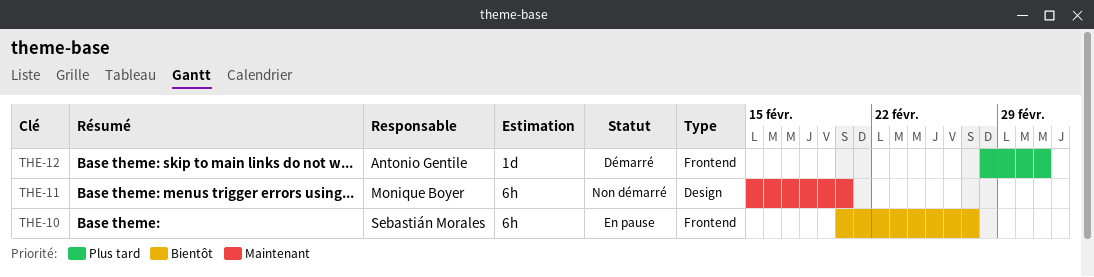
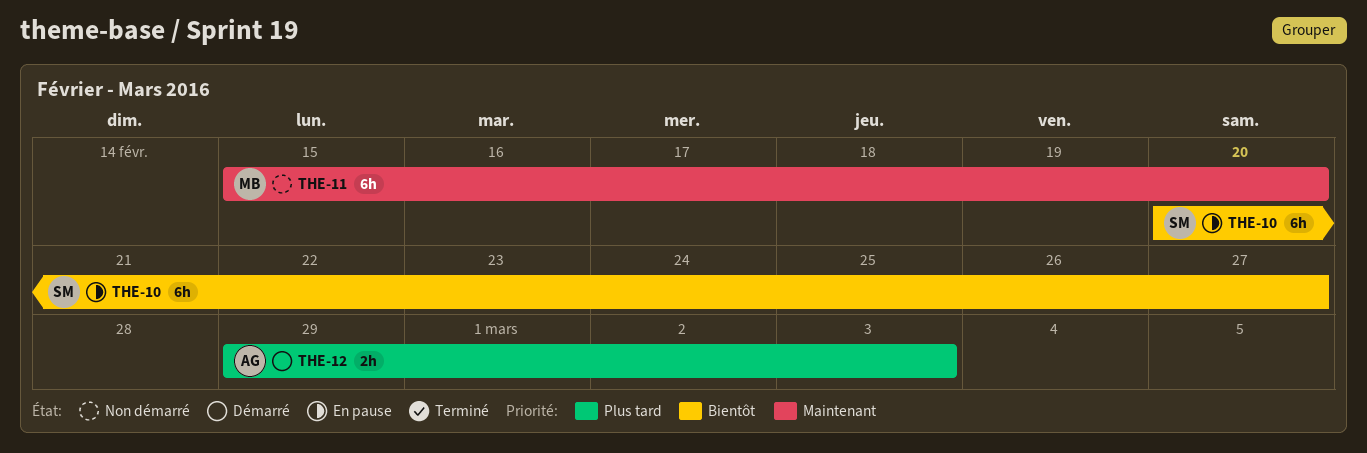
THE-12, estimate: 1d -> 2h
THE-12, start: Feb 28 -> Feb 29
THE-12, due: Mar 2 -> Mar 3

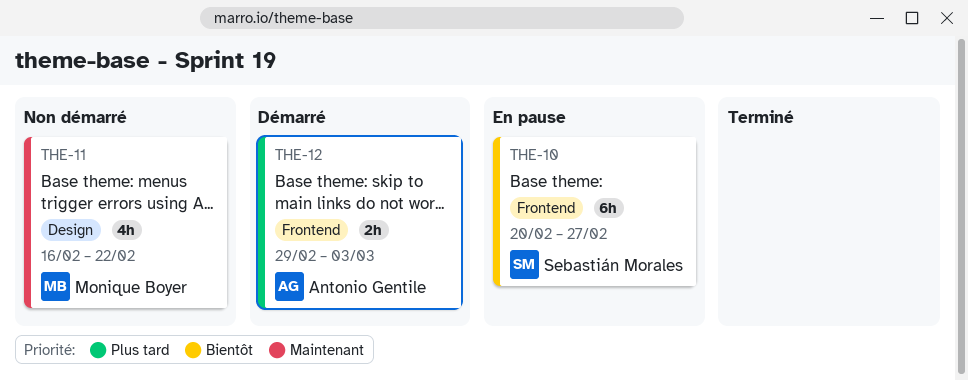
THE-11, estimate: 6h -> 4h
THE-11, start: Feb 15 -> Feb 16
THE-11, due: Feb 20 -> Feb 22

